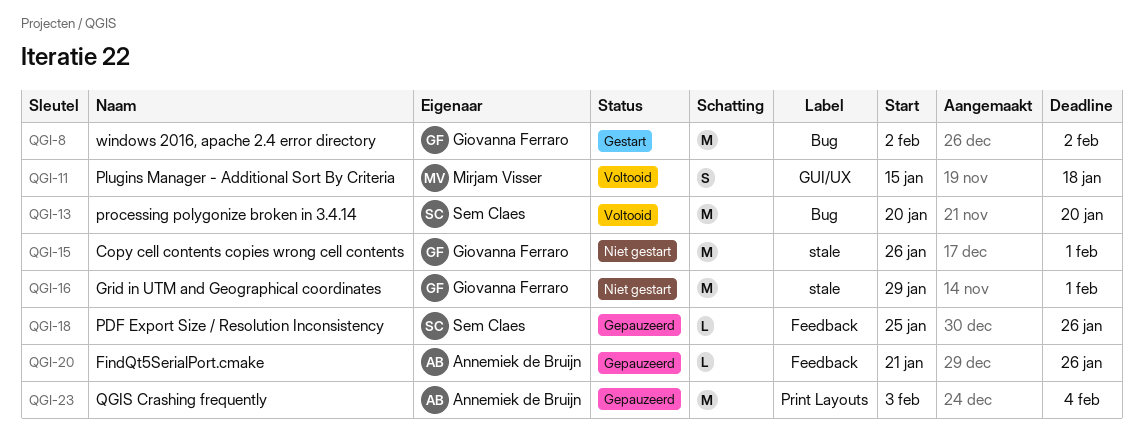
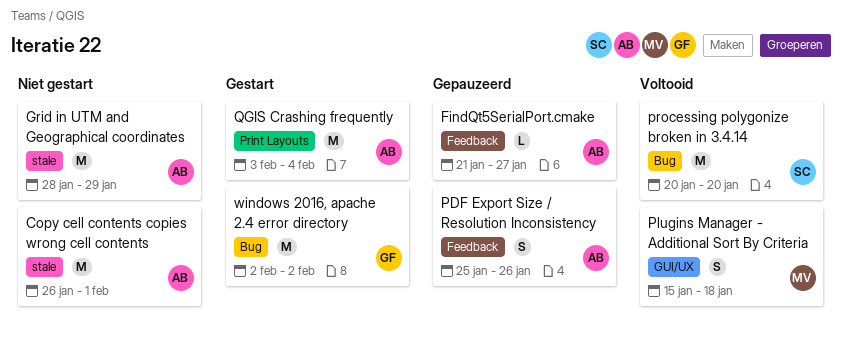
Copy cell contents copies wrong cell contents, owner: Giovanna Ferraro -> Annemiek de Bruijn
FindQt5SerialPort.cmake, due: Jan 26 -> Jan 27
Grid in UTM and Geographical coordinates, owner: Giovanna Ferraro -> Annemiek de Bruijn
Grid in UTM and Geographical coordinates, start: Jan 29 -> Jan 28
Grid in UTM and Geographical coordinates, due: Feb 1 -> Jan 29
PDF Export Size / Resolution Inconsistency, owner: Sem Claes -> Annemiek de Bruijn
PDF Export Size / Resolution Inconsistency, estimate: L -> S
QGIS Crashing frequently, status: Gepauzeerd -> Gestart

